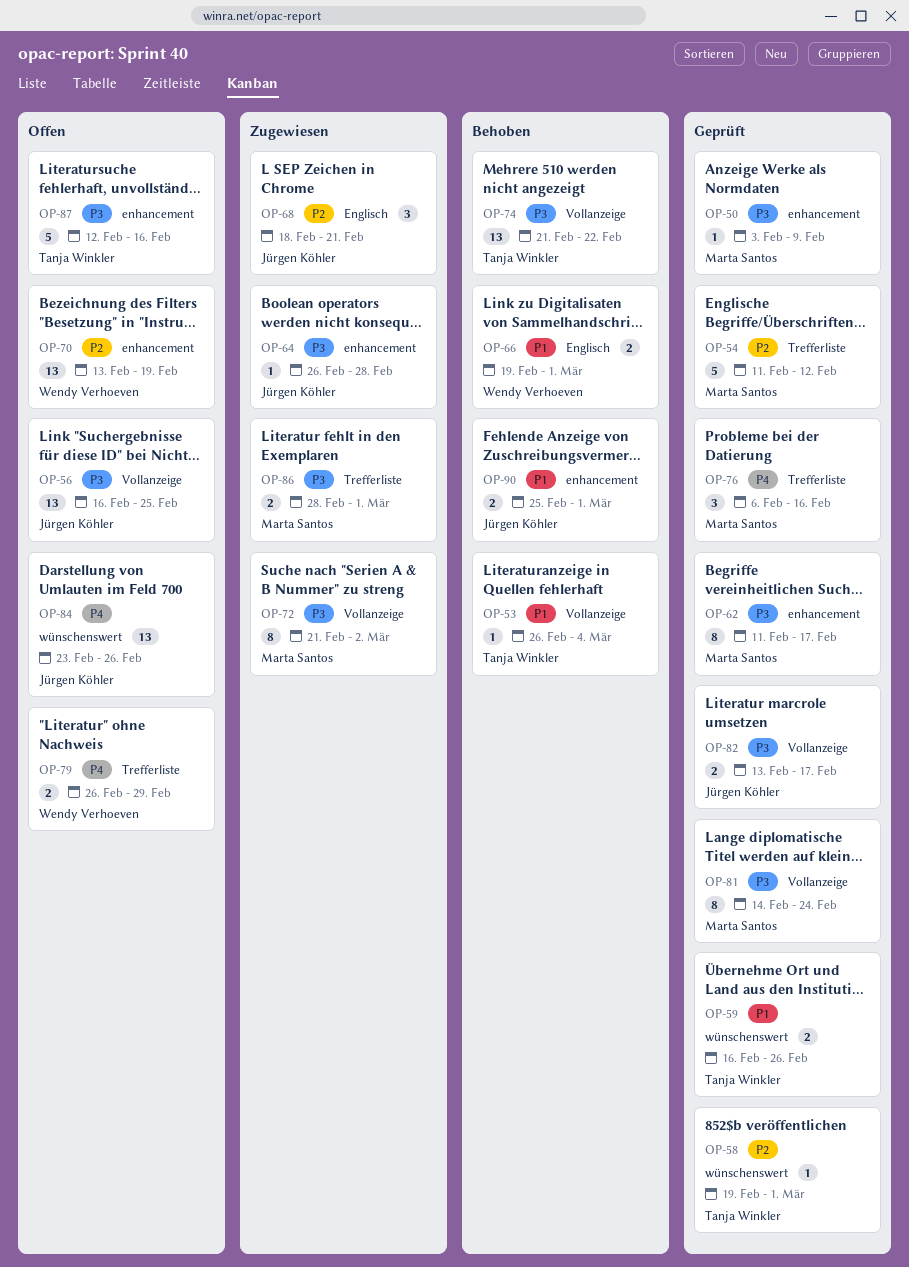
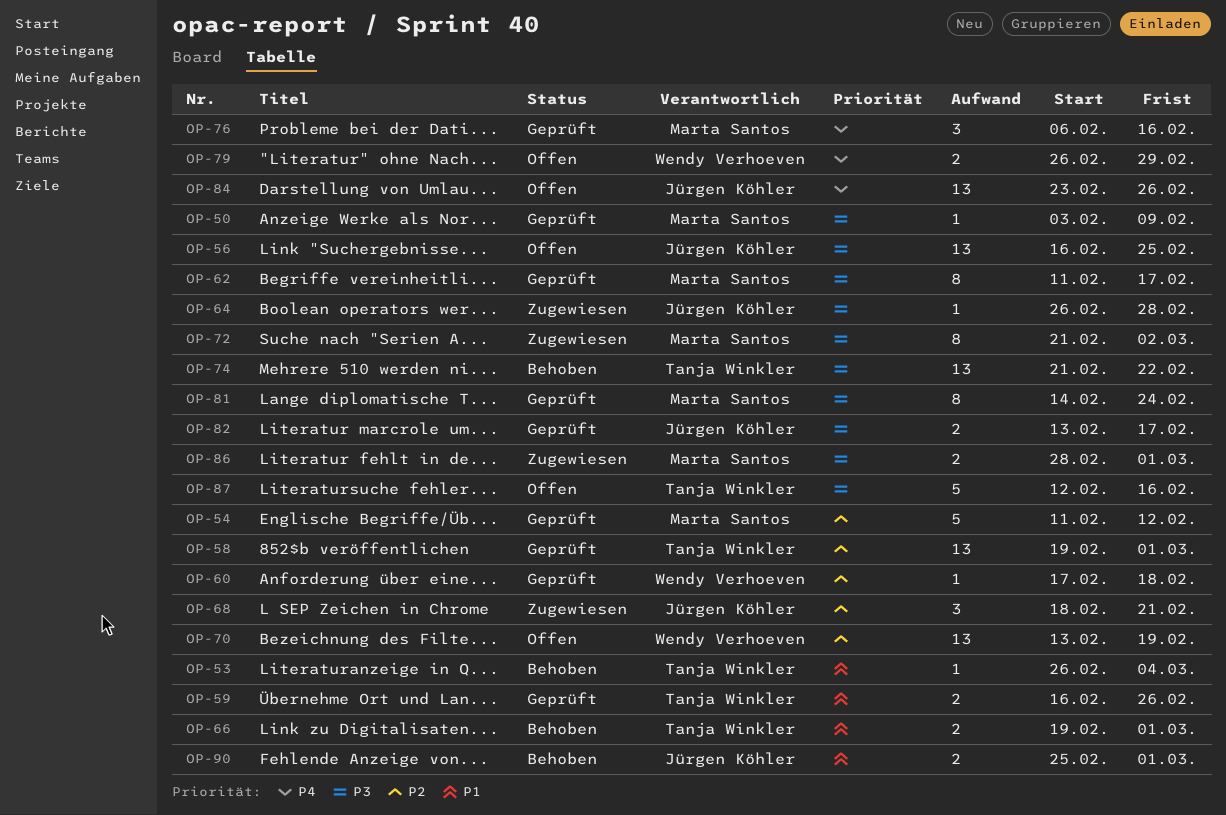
OP-58, estimate: 1 -> 13
OP-60: none -> present
OP-66, owner: Wendy Verhoeven -> Tanja Winkler

